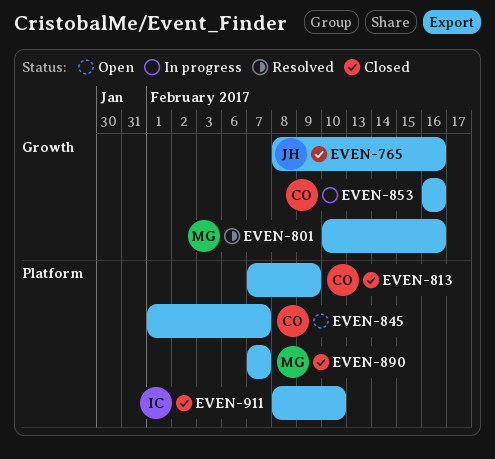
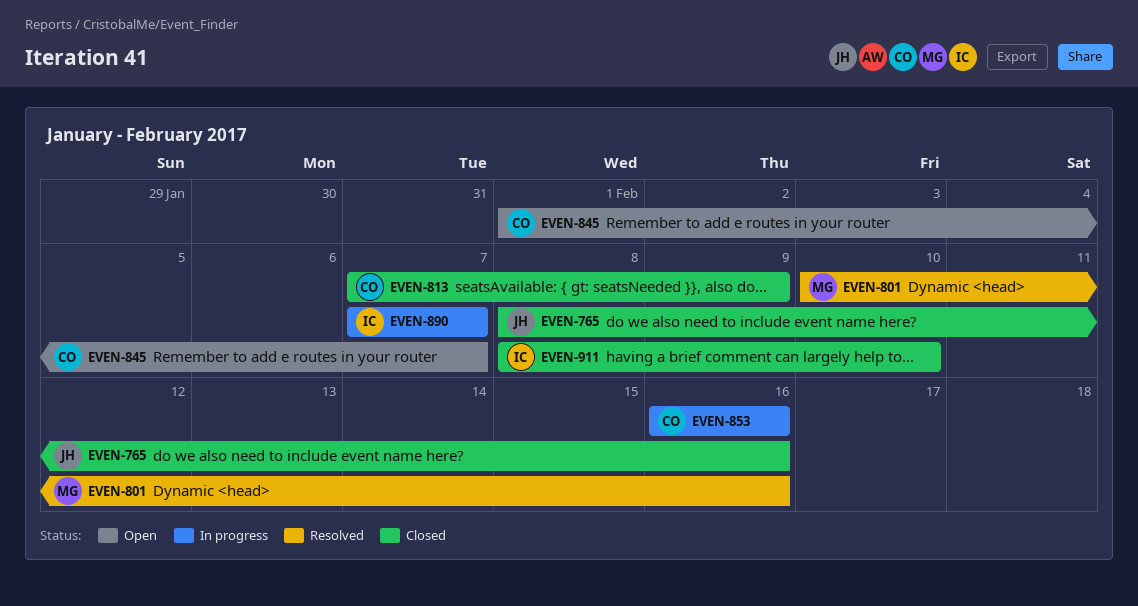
EVEN-890, status: Closed -> In progress
EVEN-890, owner: MG -> IC

